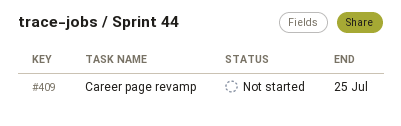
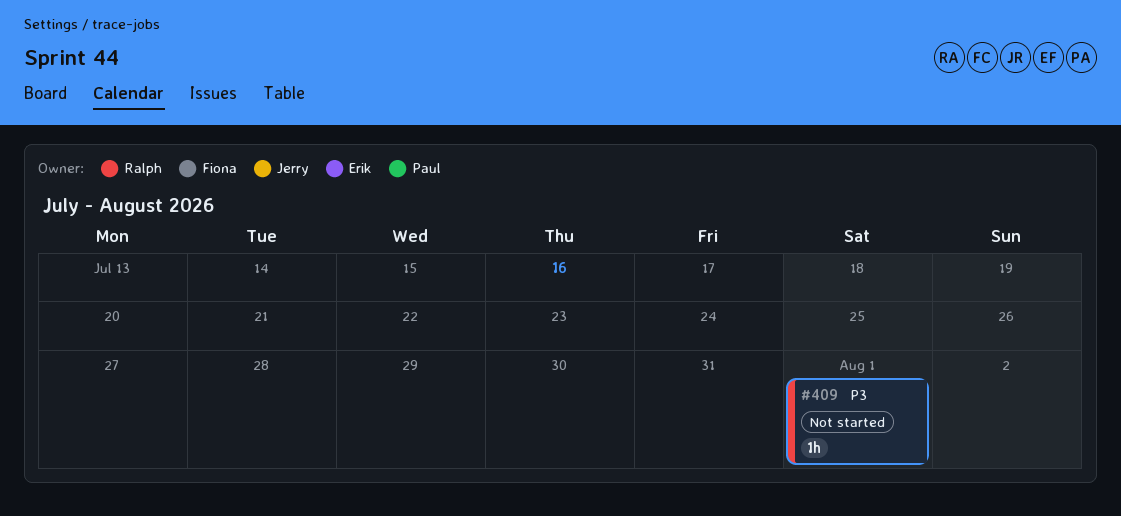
#409, due: Jul 25 -> Aug 1

